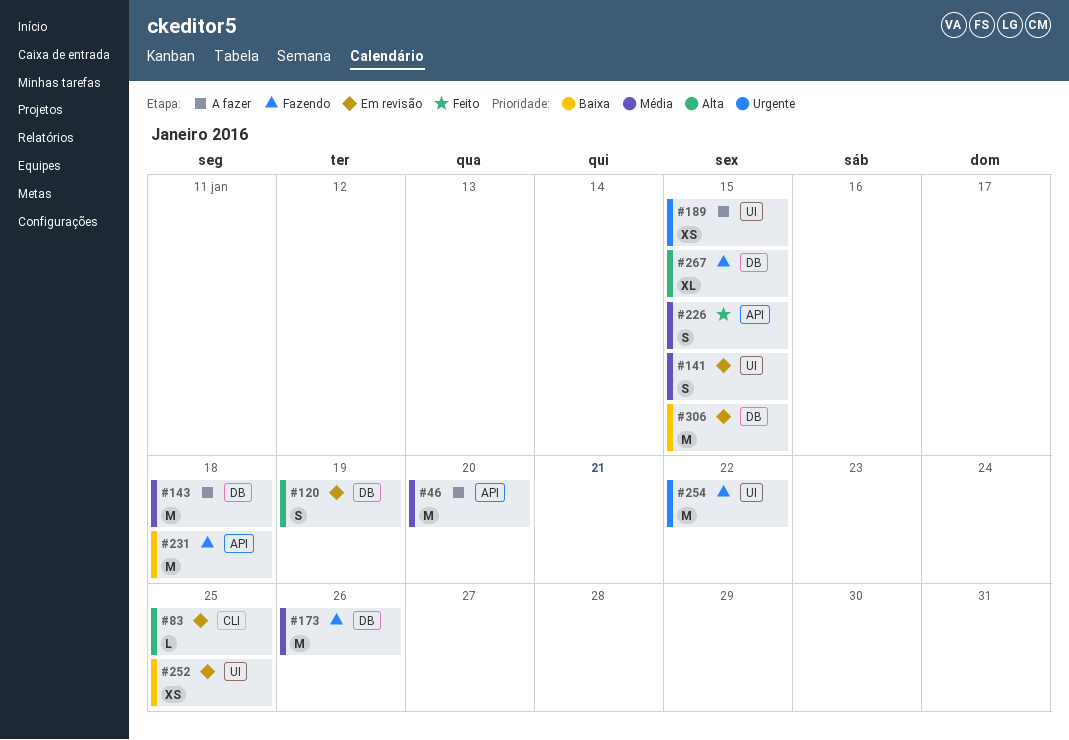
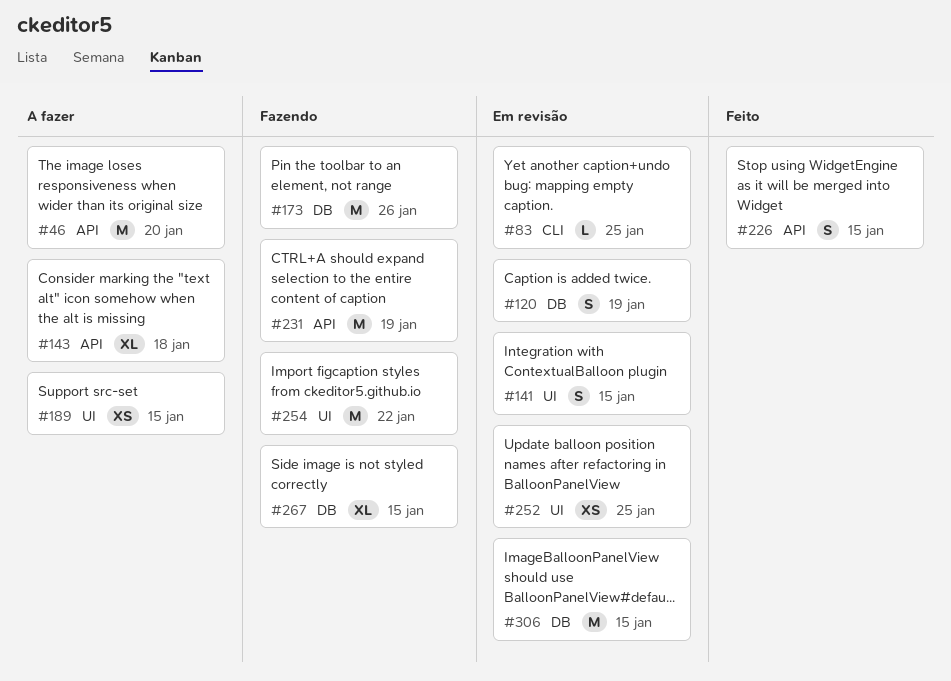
#143, label: DB -> API
#143, estimate: M -> XL
#231, due: Jan 18 -> Jan 19

